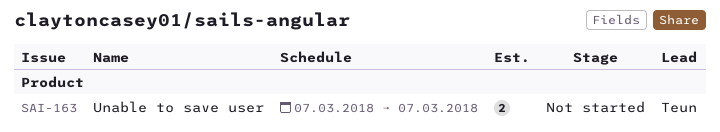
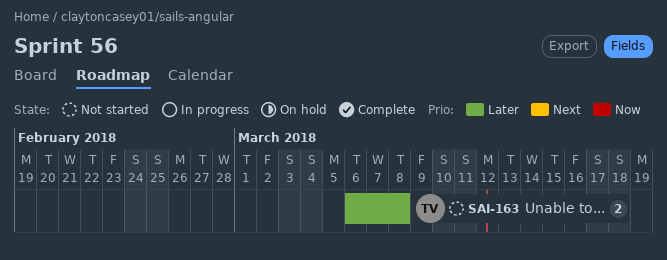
SAI-163, start: Mar 7 -> Mar 6
SAI-163, due: Mar 7 -> Mar 8

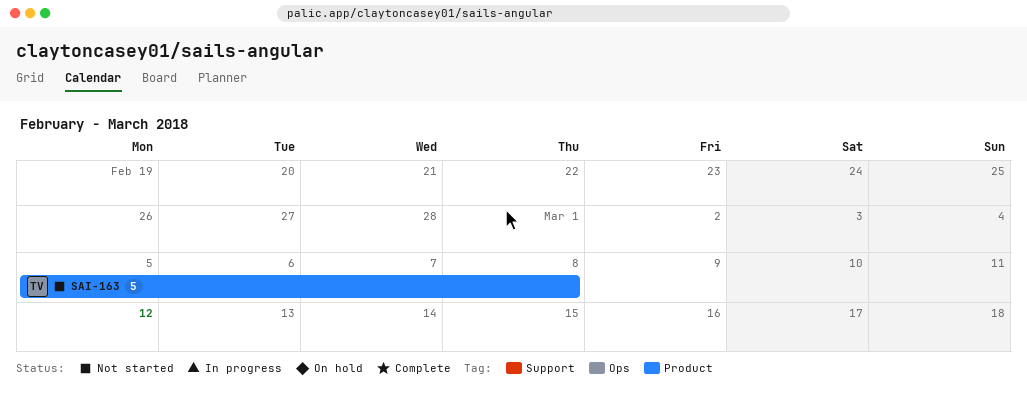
SAI-163, estimate: 2 -> 5
SAI-163, start: Mar 6 -> Mar 5

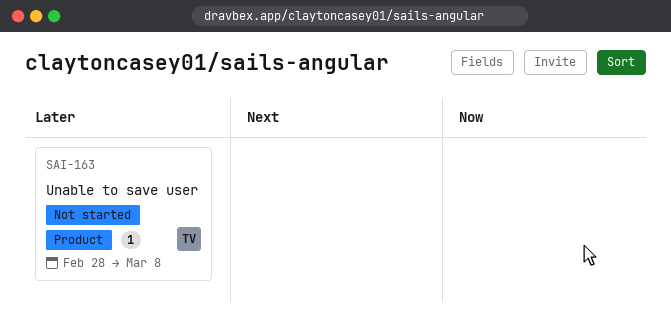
SAI-163, estimate: 5 -> 1
SAI-163, start: Mar 5 -> Feb 28

